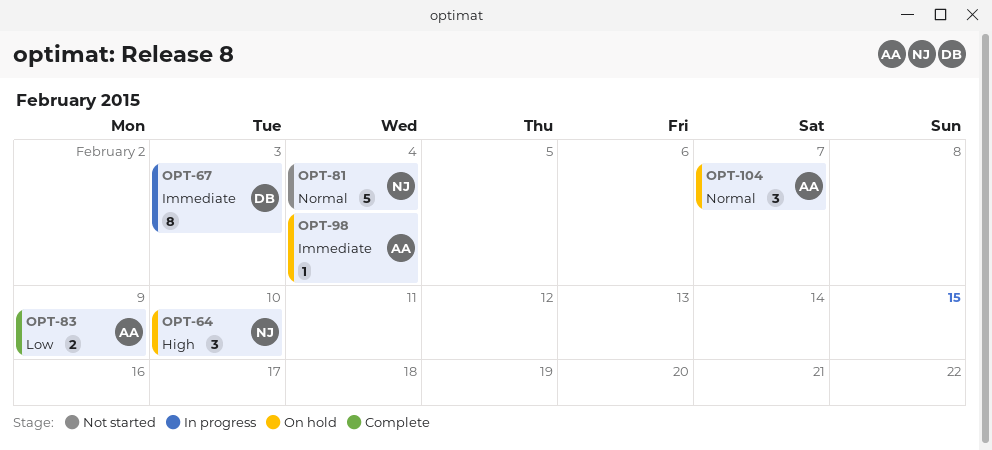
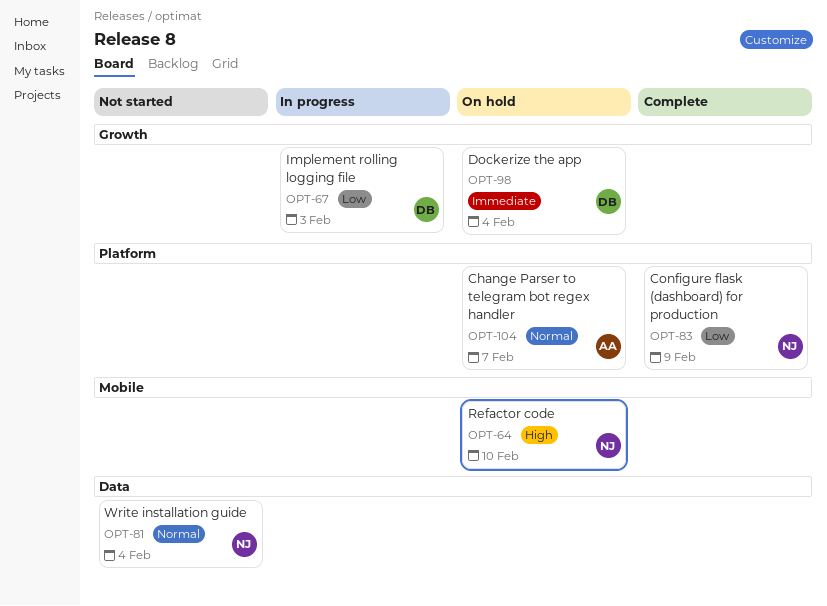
OPT-67, priority: Immediate -> Low
OPT-83, owner: AA -> NJ
OPT-98, owner: AA -> DB

